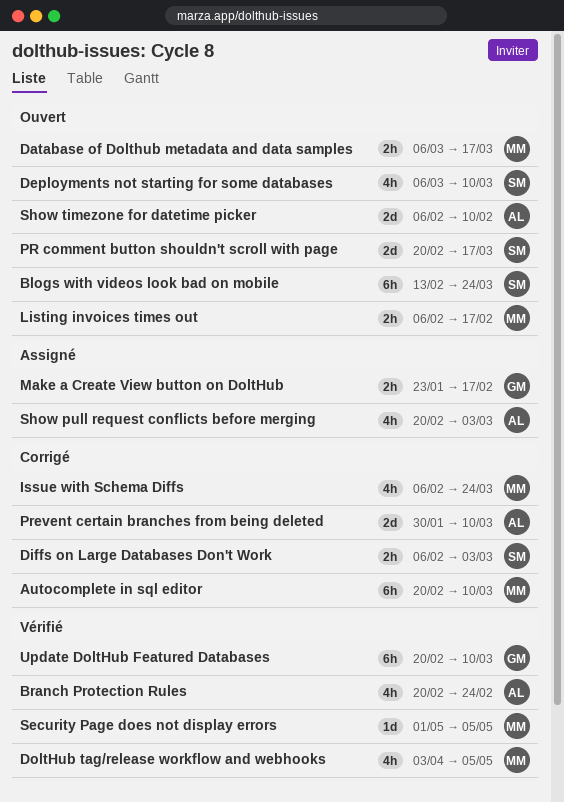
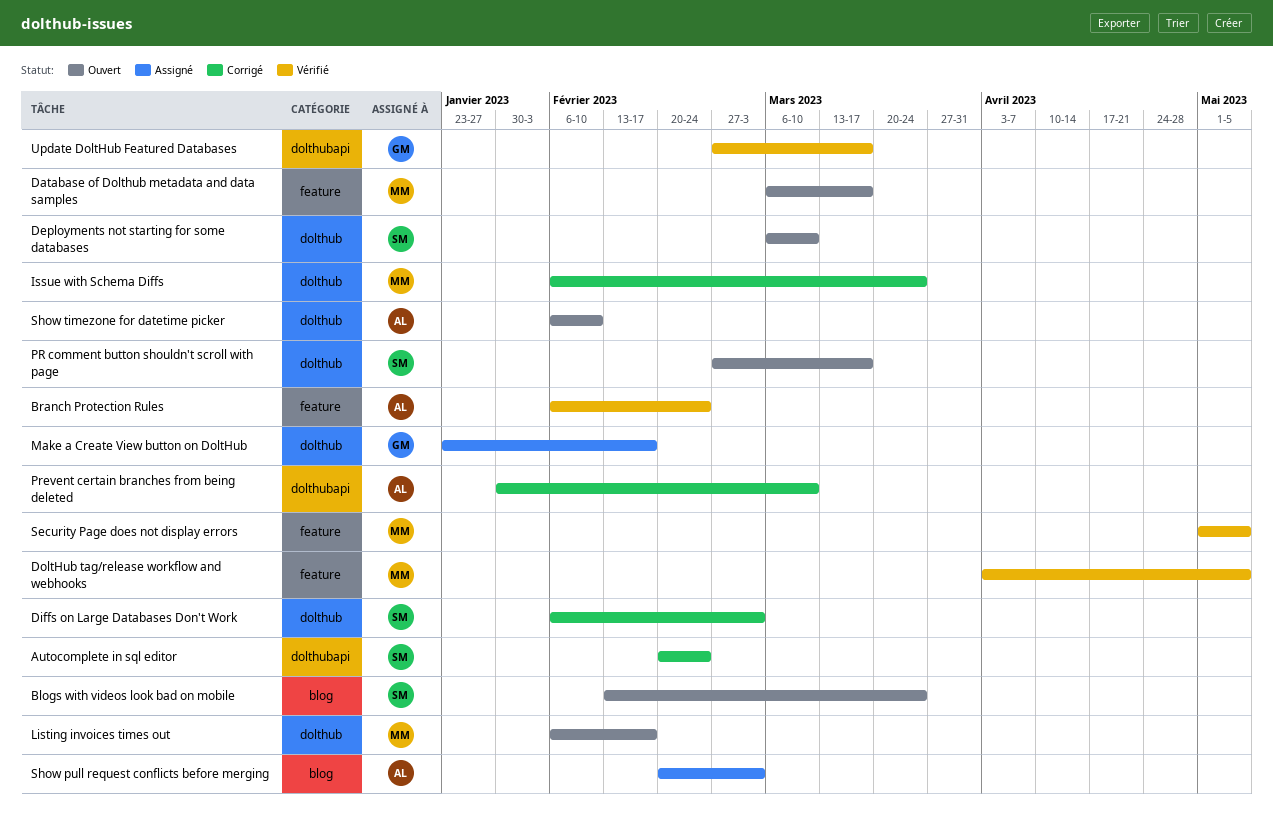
Autocomplete in sql editor, owner: MM -> SM
Autocomplete in sql editor, due: Mar 10 -> Feb 24
Branch Protection Rules, start: Feb 20 -> Feb 6
PR comment button shouldn't scroll with page, start: Feb 20 -> Feb 27
Update DoltHub Featured Databases, start: Feb 20 -> Feb 27
Update DoltHub Featured Databases, due: Mar 10 -> Mar 17

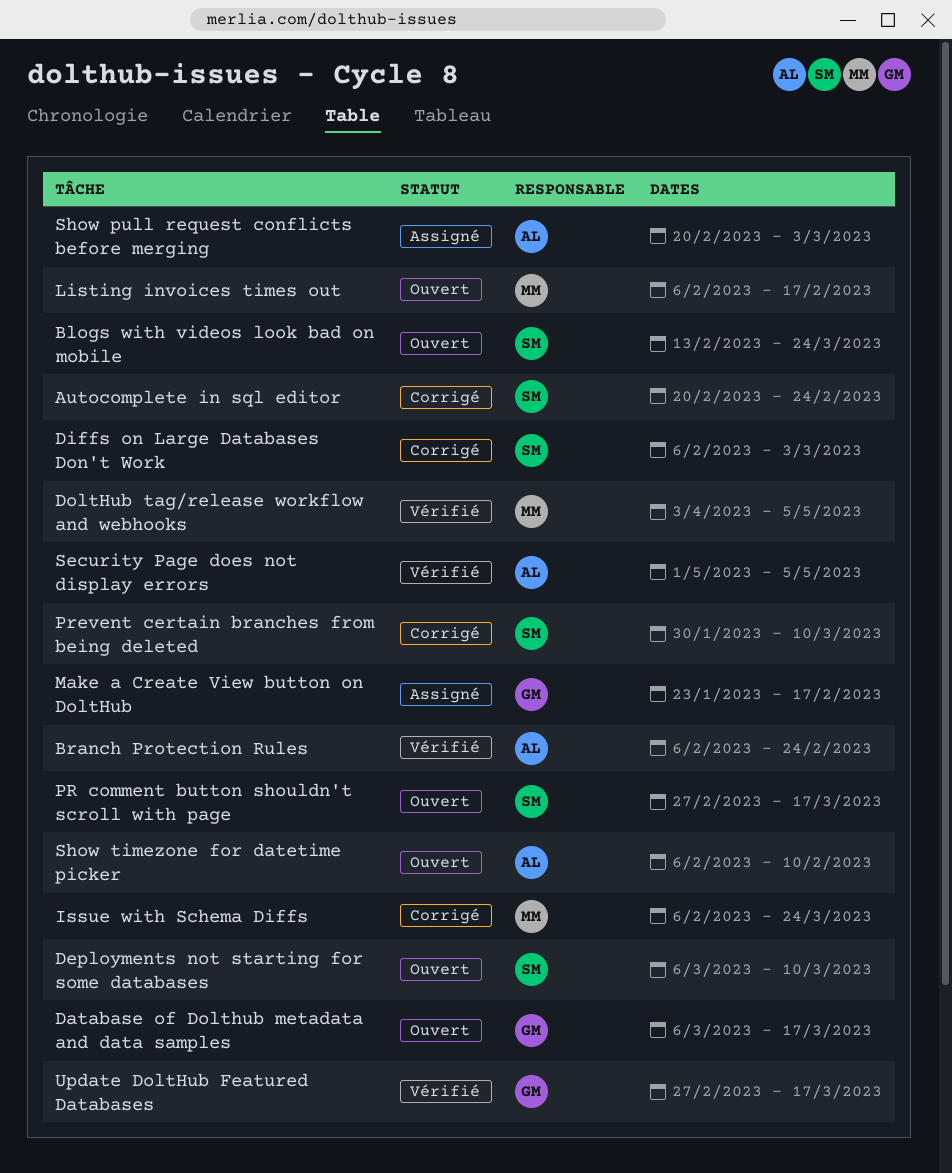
Database of Dolthub metadata and data samples, owner: MM -> GM
Prevent certain branches from being deleted, owner: AL -> SM
Security Page does not display errors, owner: MM -> AL

